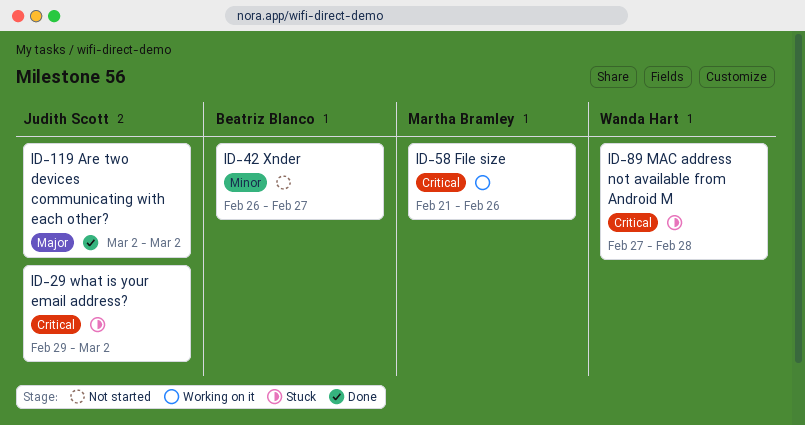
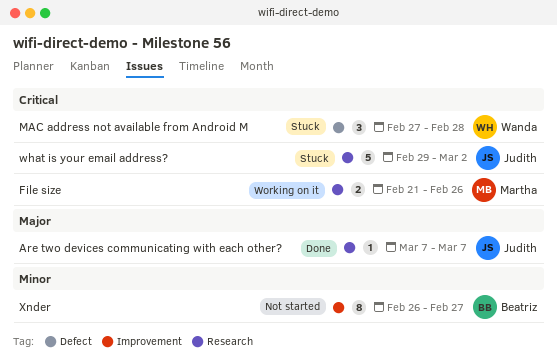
Are two devices communicating with each other?, start: Mar 2 -> Mar 7
Are two devices communicating with each other?, due: Mar 2 -> Mar 7

